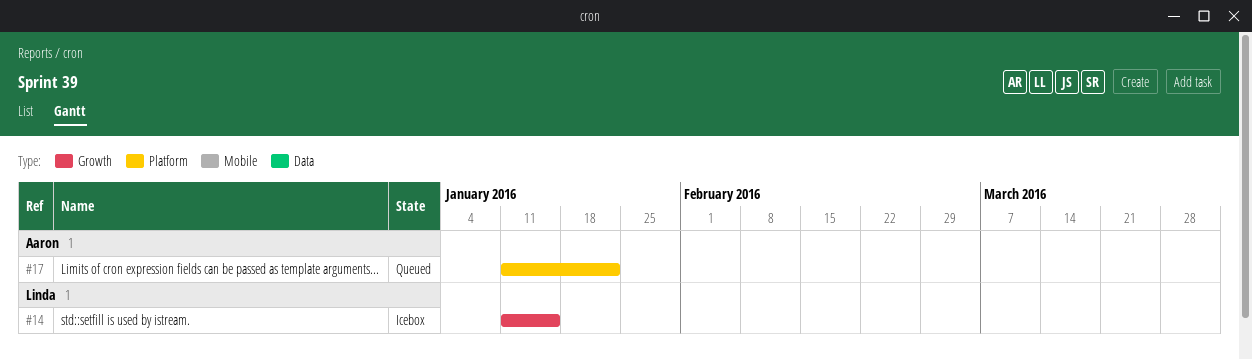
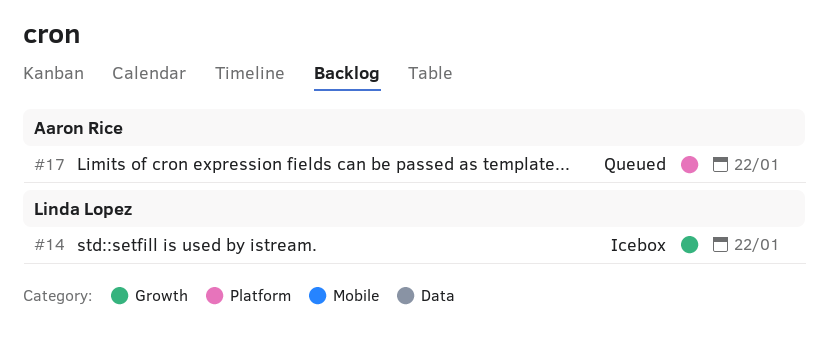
#14, due: Jan 15 -> Jan 22

